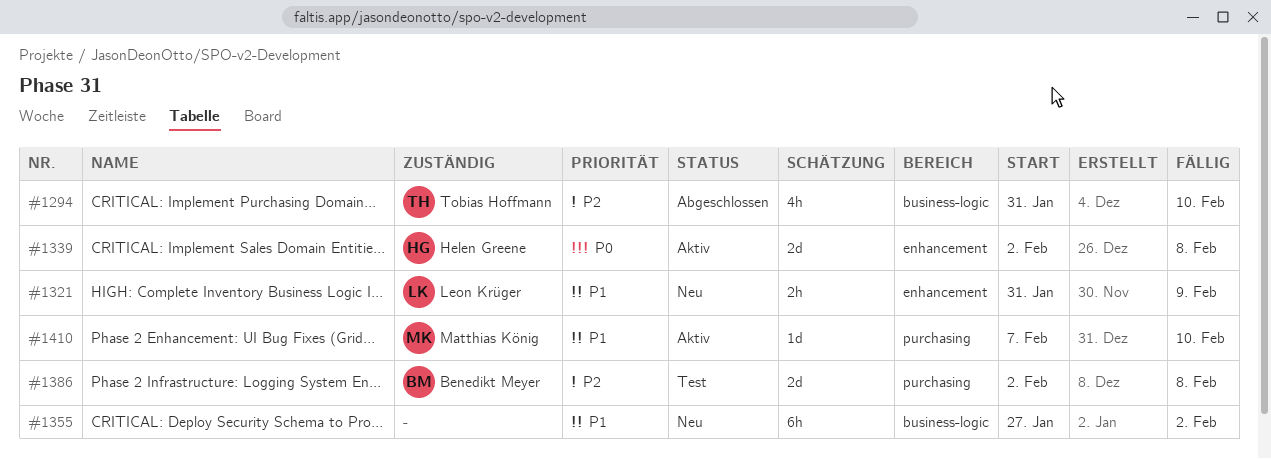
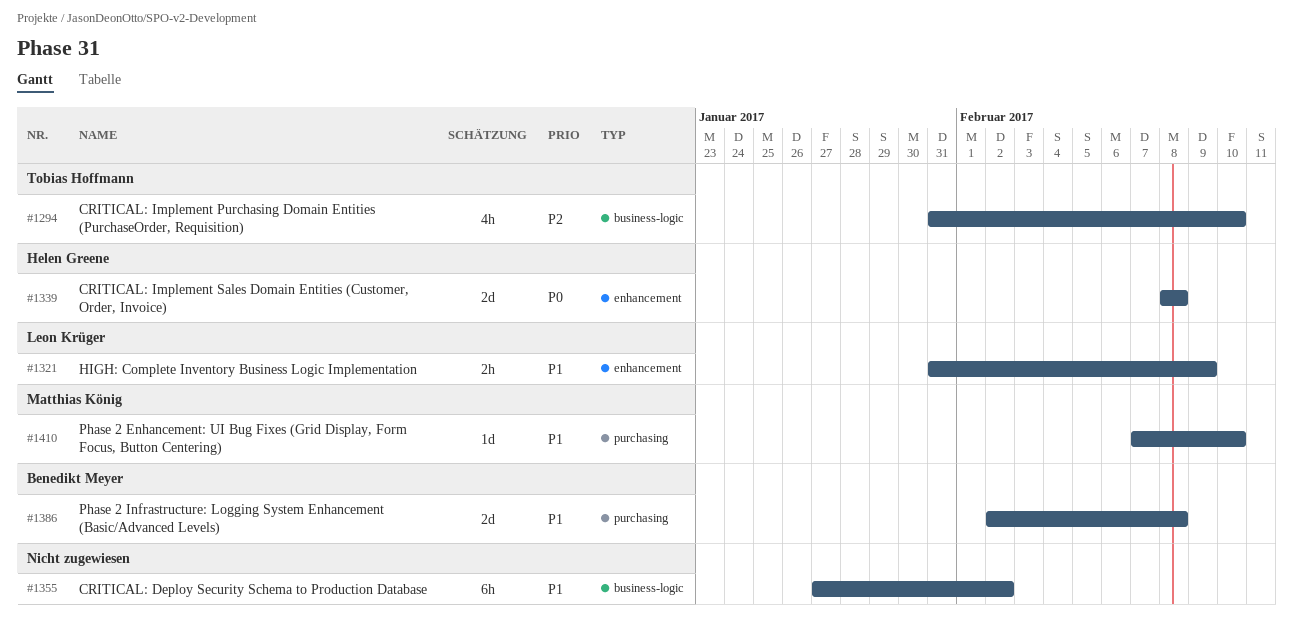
#1339, start: Feb 2 -> Feb 8
#1386, priority: P2 -> P1

